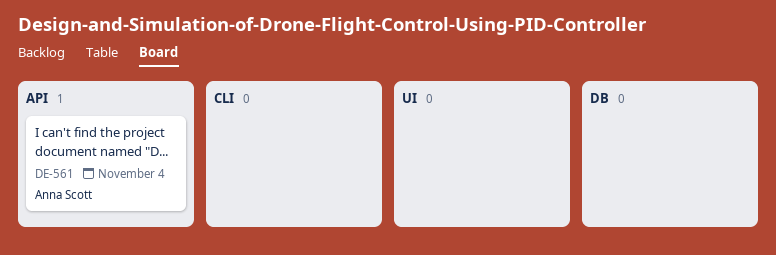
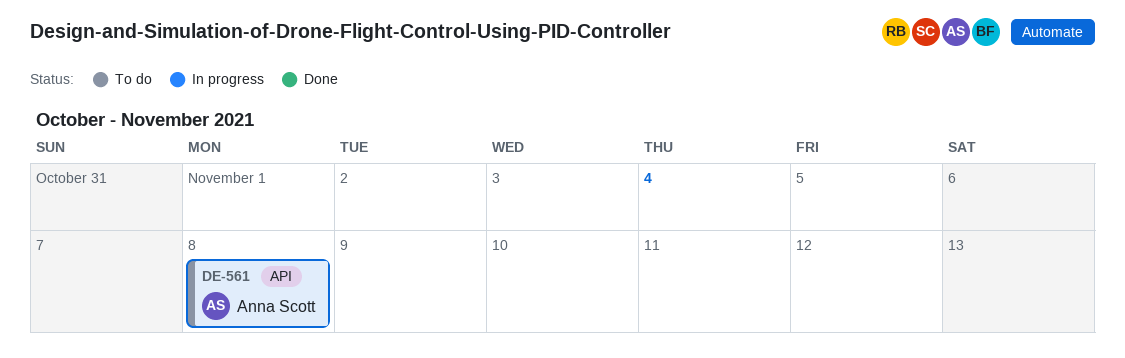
DE-561, due: Nov 4 -> Nov 8

